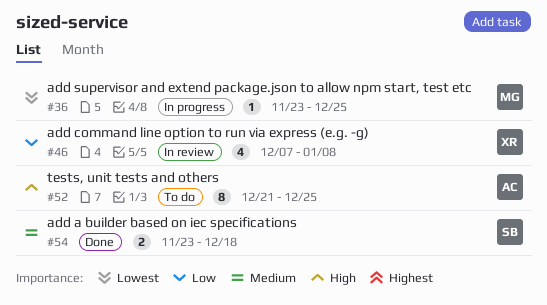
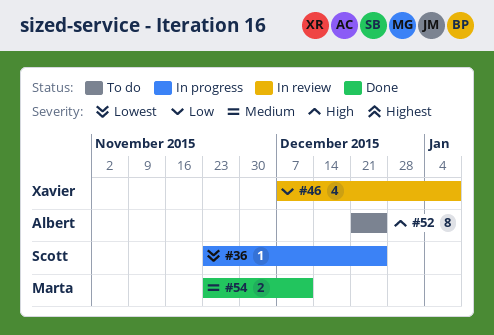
#36, owner: Marta -> Scott
#54, owner: Scott -> Marta
#54, due: Dec 18 -> Dec 11

